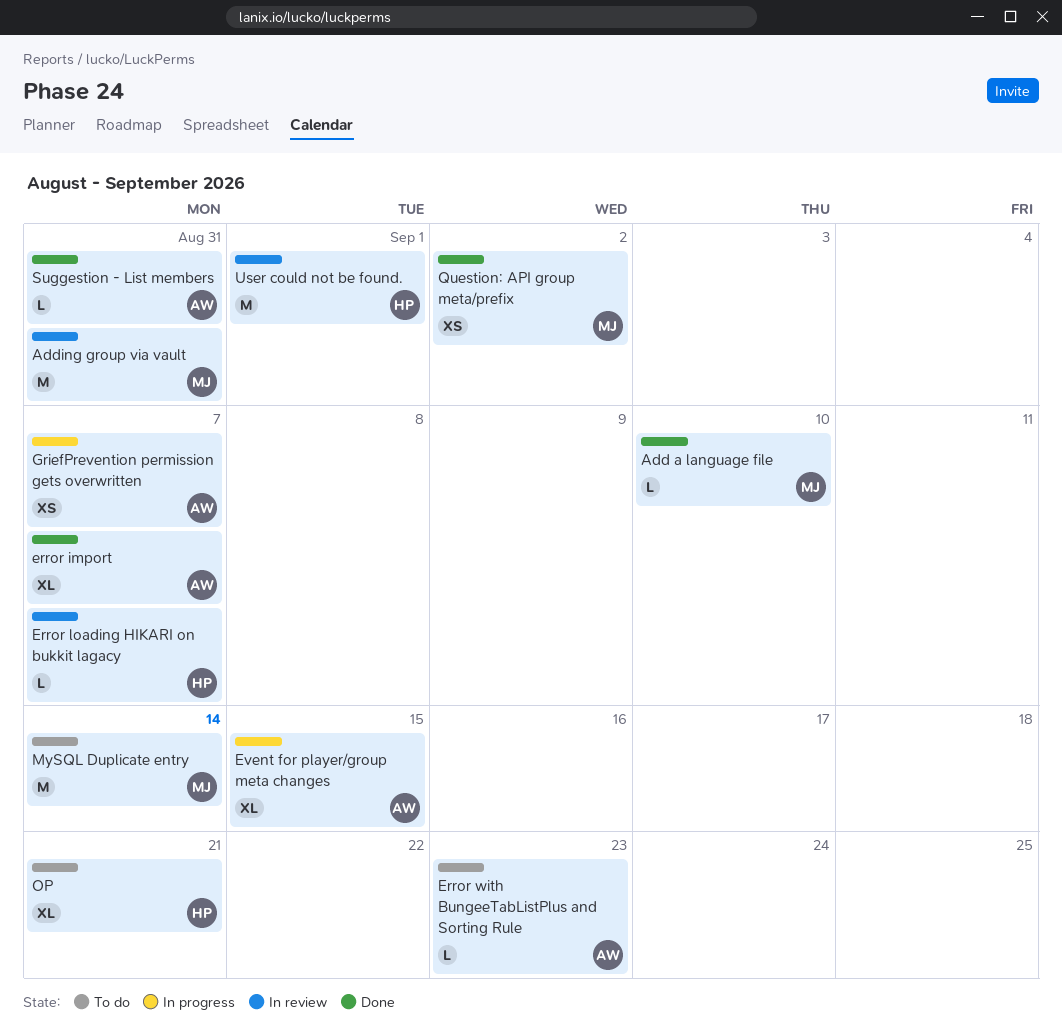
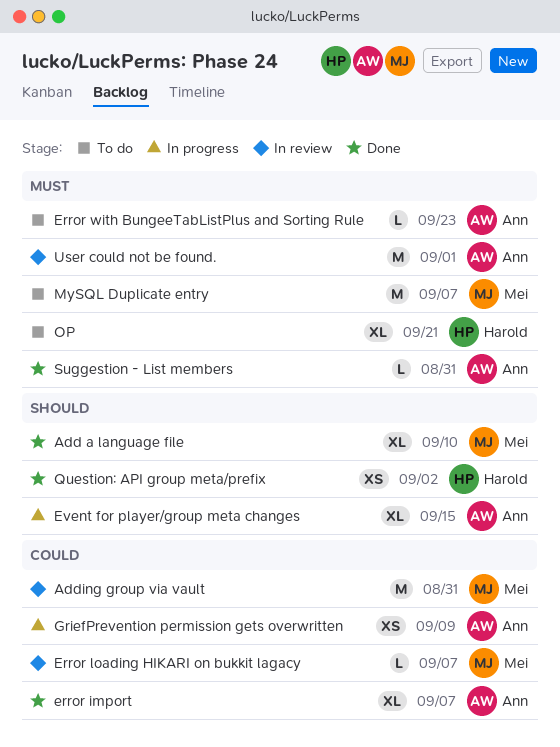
Add a language file, estimate: L -> XL
Error loading HIKARI on bukkit lagacy, owner: Harold -> Mei
GriefPrevention permission gets overwritten, due: Sep 7 -> Sep 9
MySQL Duplicate entry, due: Sep 14 -> Sep 7
Question: API group meta/prefix, owner: Mei -> Harold
User could not be found., owner: Harold -> Ann

